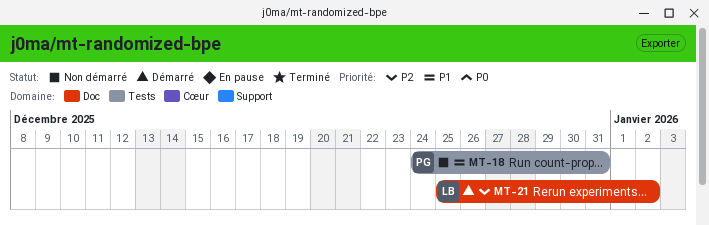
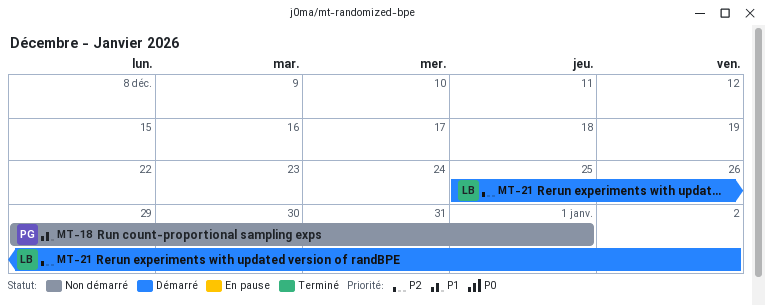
MT-18, start: Dec 24 -> Dec 29
MT-18, due: Dec 31 -> Jan 1

